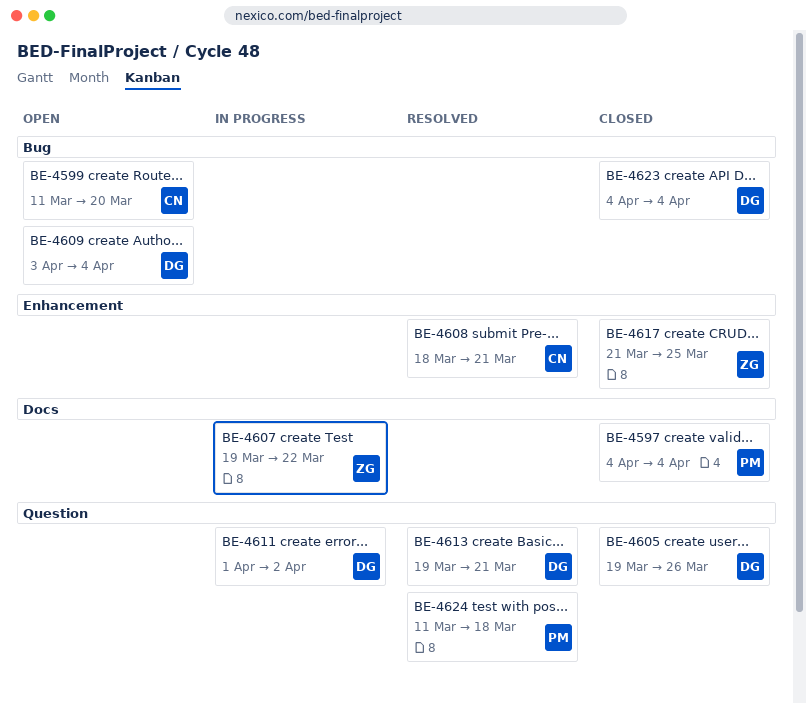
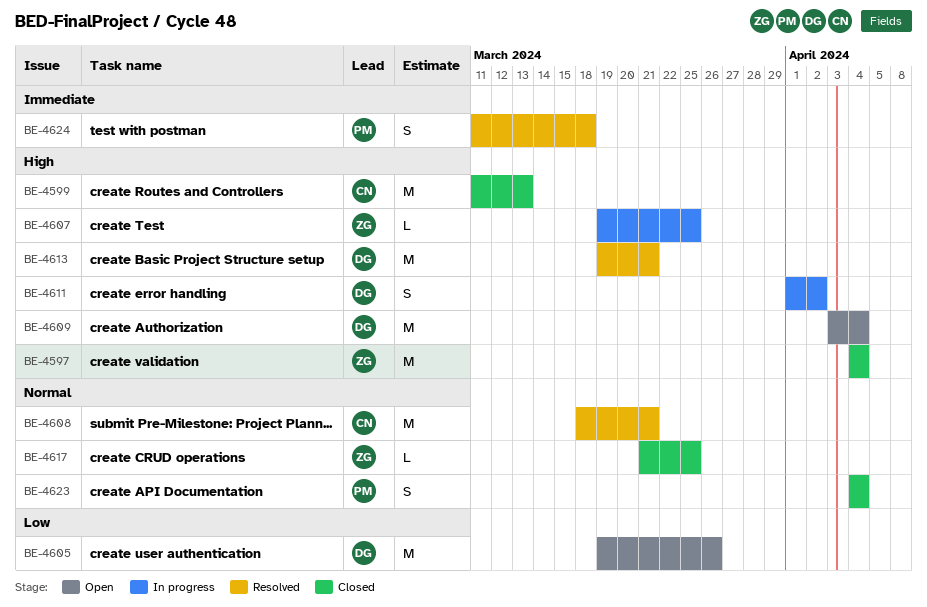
BE-4597, owner: PM -> ZG
BE-4599, status: Open -> Closed
BE-4599, due: Mar 20 -> Mar 13
BE-4605, status: Closed -> Open
BE-4607, due: Mar 22 -> Mar 25
BE-4623, owner: DG -> PM

